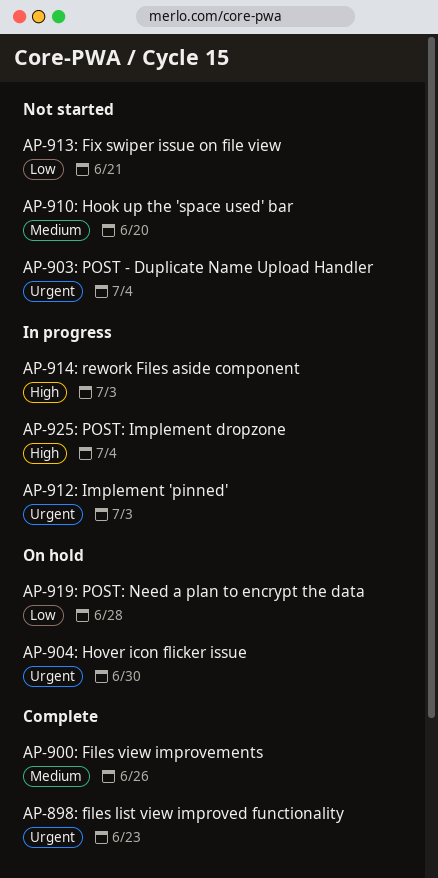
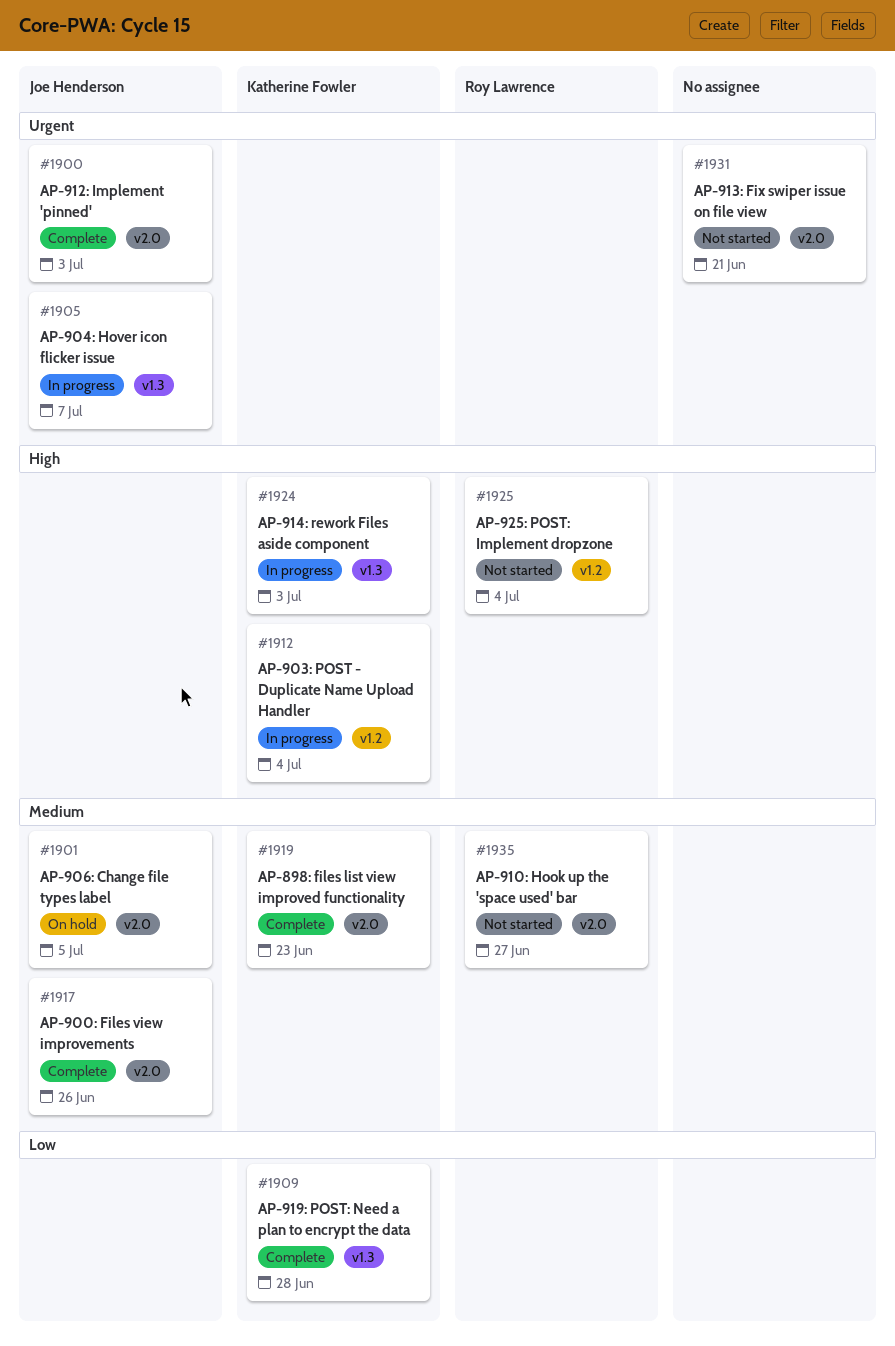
AP-898: files list view improved functionality, priority: Urgent -> Medium
AP-903: POST - Duplicate Name Upload Handler, status: Not started -> In progress
AP-903: POST - Duplicate Name Upload Handler, priority: Urgent -> High
AP-904: Hover icon flicker issue, status: On hold -> In progress
AP-904: Hover icon flicker issue, due: Jun 30 -> Jul 7
AP-906: Change file types label: none -> present
AP-910: Hook up the 'space used' bar, due: Jun 20 -> Jun 27
AP-912: Implement 'pinned', status: In progress -> Complete
AP-913: Fix swiper issue on file view, priority: Low -> Urgent
AP-919: POST: Need a plan to encrypt the data, status: On hold -> Complete
AP-925: POST: Implement dropzone, status: In progress -> Not started

